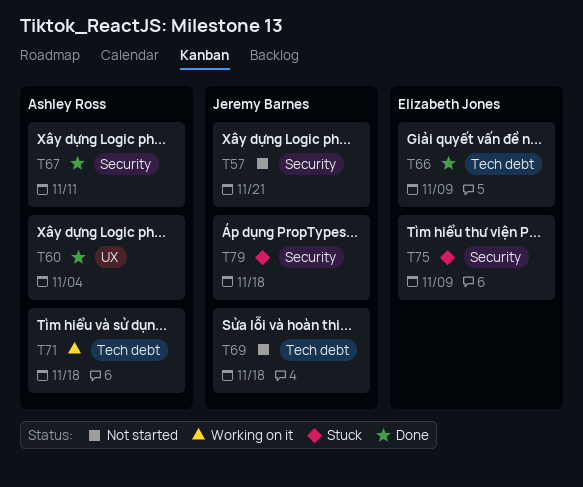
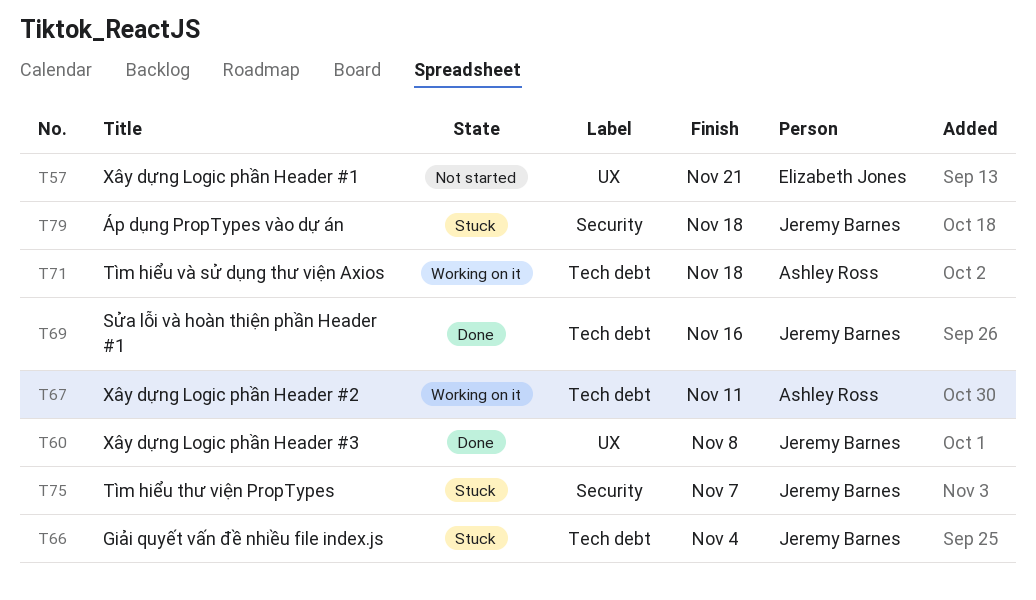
T57, owner: Jeremy Barnes -> Elizabeth Jones
T57, label: Security -> UX
T60, owner: Ashley Ross -> Jeremy Barnes
T60, due: Nov 4 -> Nov 8
T66, status: Done -> Stuck
T66, owner: Elizabeth Jones -> Jeremy Barnes
T66, due: Nov 9 -> Nov 4
T67, status: Done -> Working on it
T67, label: Security -> Tech debt
T69, status: Not started -> Done
T69, due: Nov 18 -> Nov 16
T75, owner: Elizabeth Jones -> Jeremy Barnes
T75, due: Nov 9 -> Nov 7

